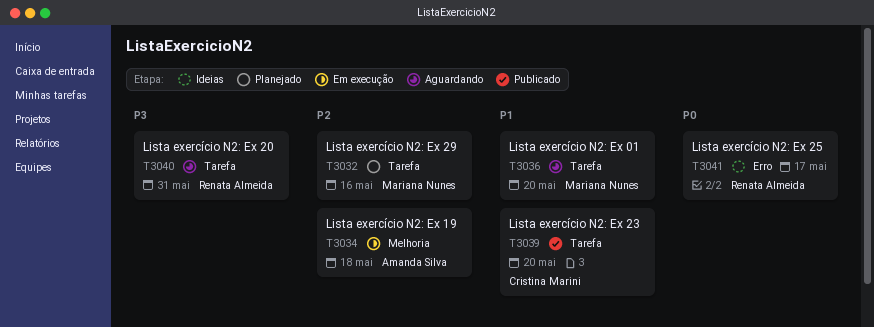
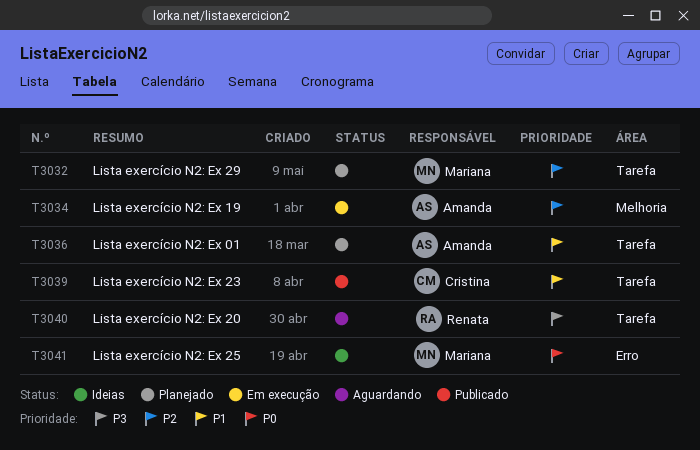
T3036, status: Aguardando -> Planejado
T3036, owner: Mariana Nunes -> Amanda Silva
T3041, owner: Renata Almeida -> Mariana Nunes

